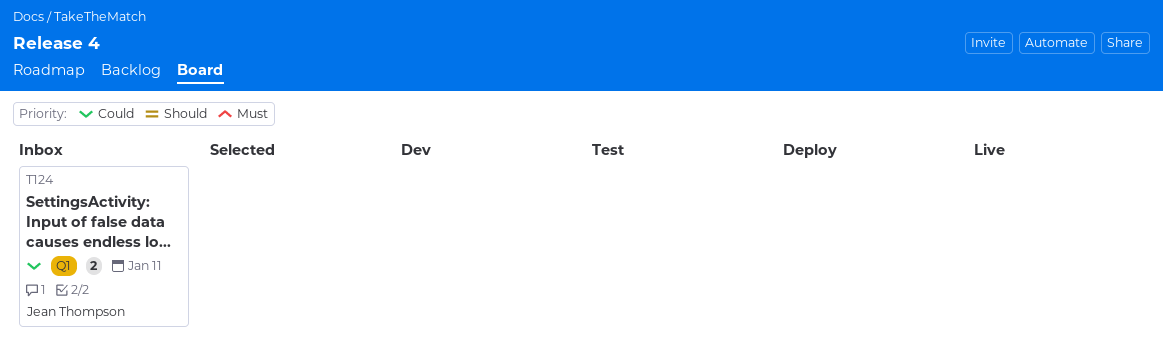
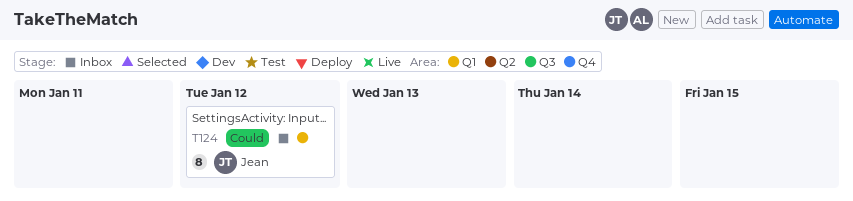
T124, estimate: 2 -> 8
T124, due: Jan 11 -> Jan 12

